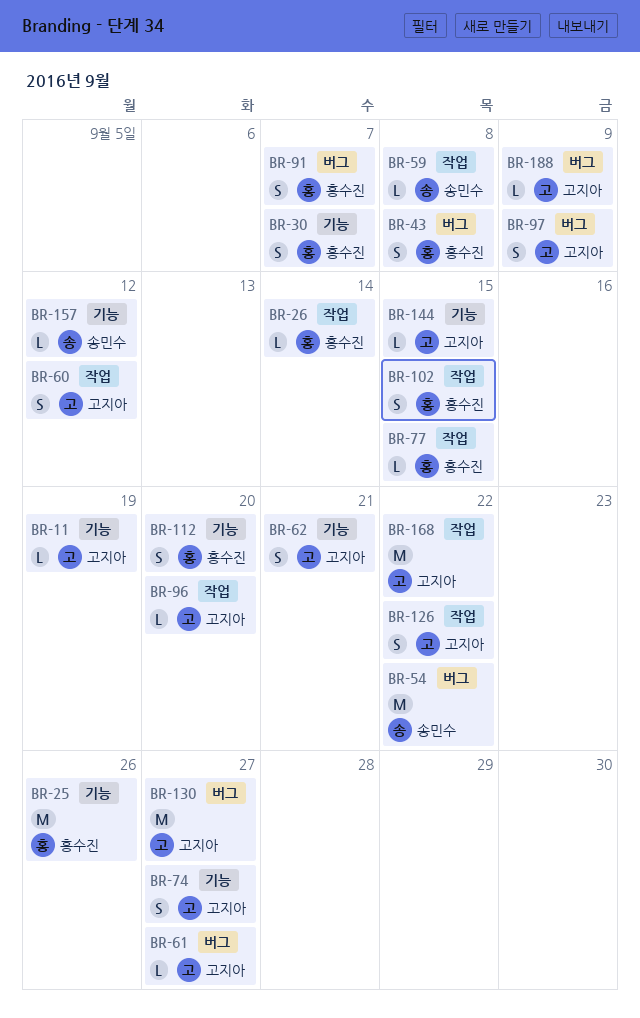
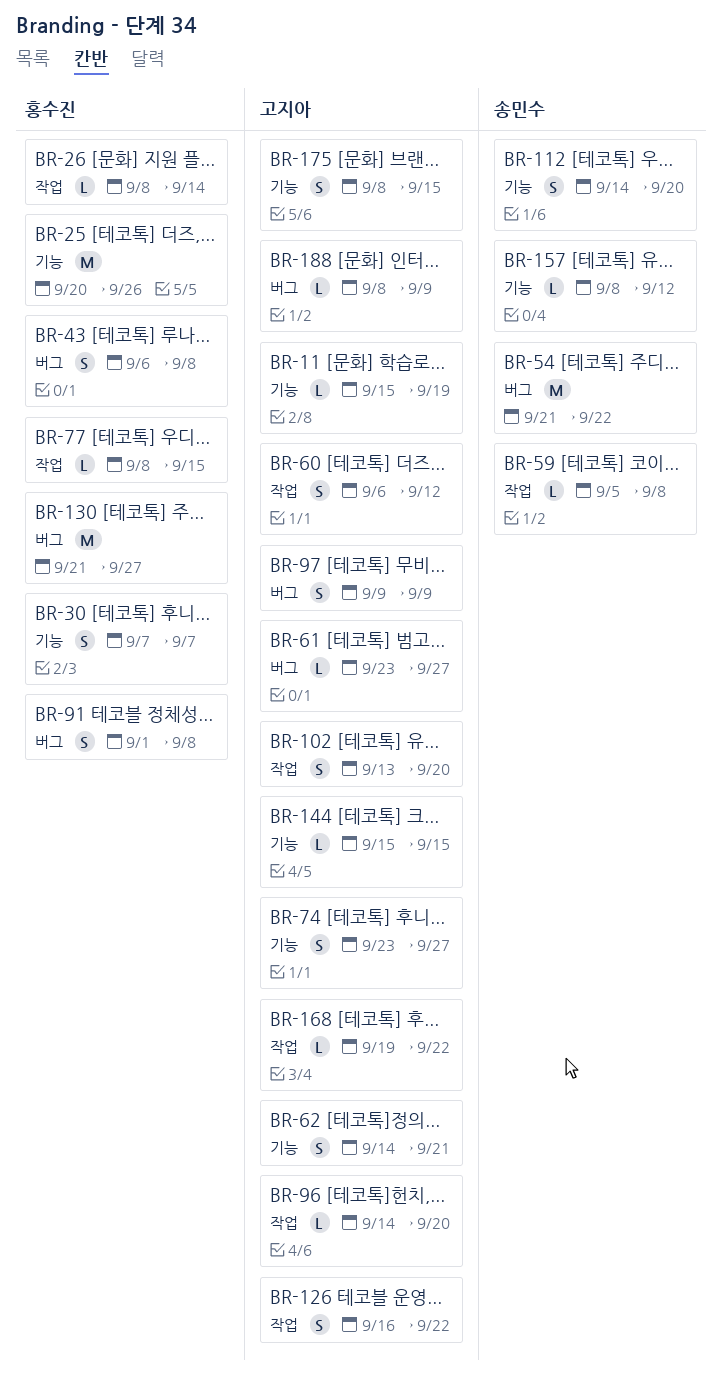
BR-91, due: Sep 7 -> Sep 8
BR-102, owner: 홍수진 -> 고지아
BR-102, due: Sep 15 -> Sep 20
BR-112, owner: 홍수진 -> 송민수
BR-130, owner: 고지아 -> 홍수진
BR-168, estimate: M -> L
BR-175: none -> present

